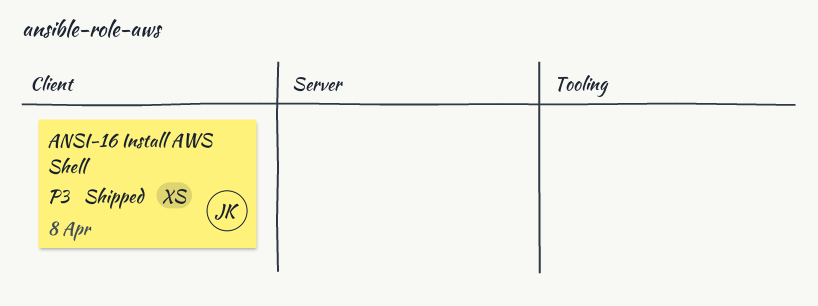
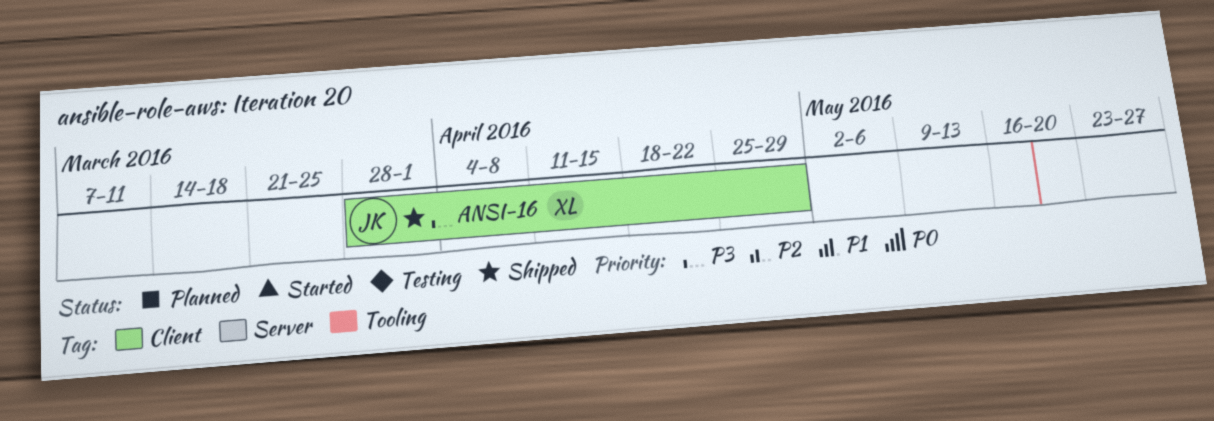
ANSI-16, estimate: XS -> XL
ANSI-16, due: Apr 8 -> Apr 29

